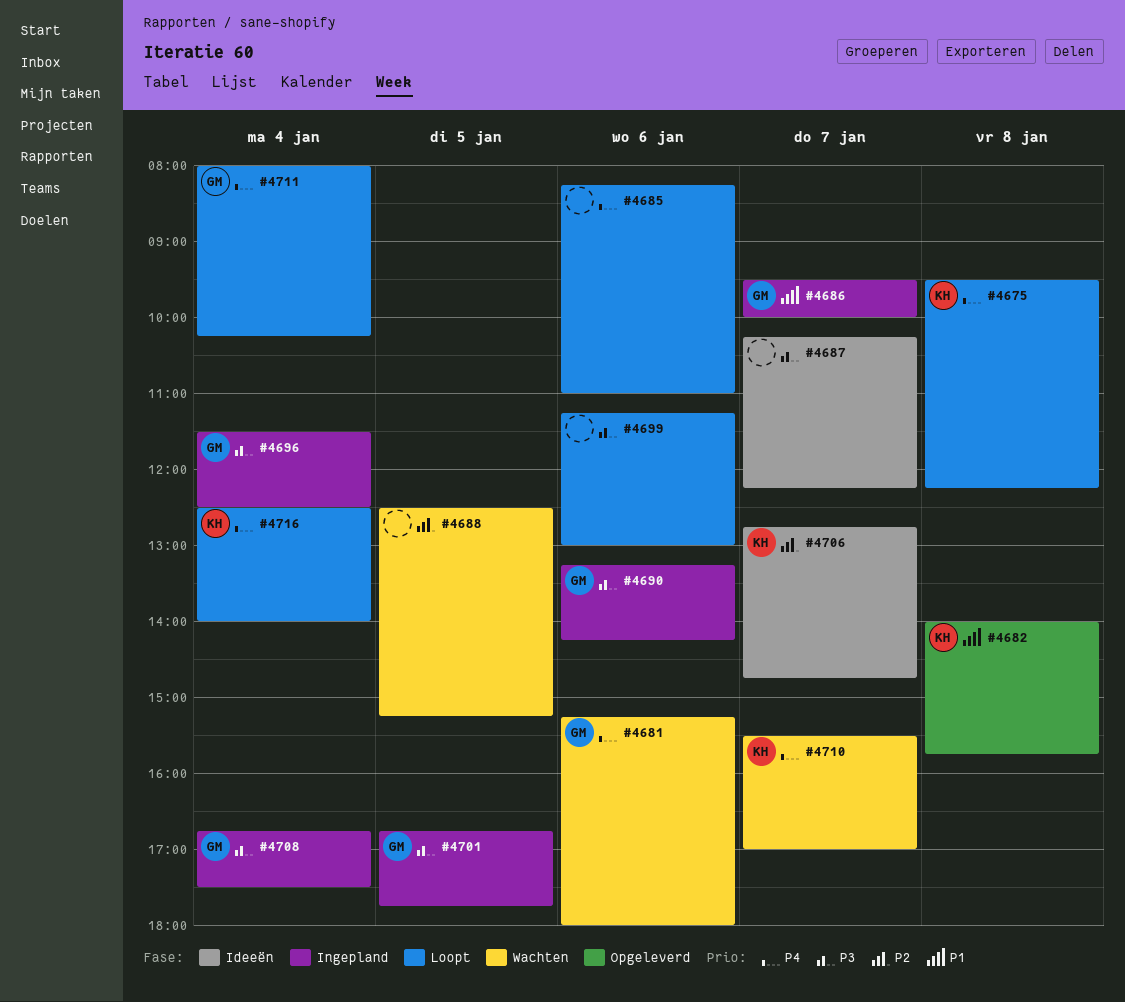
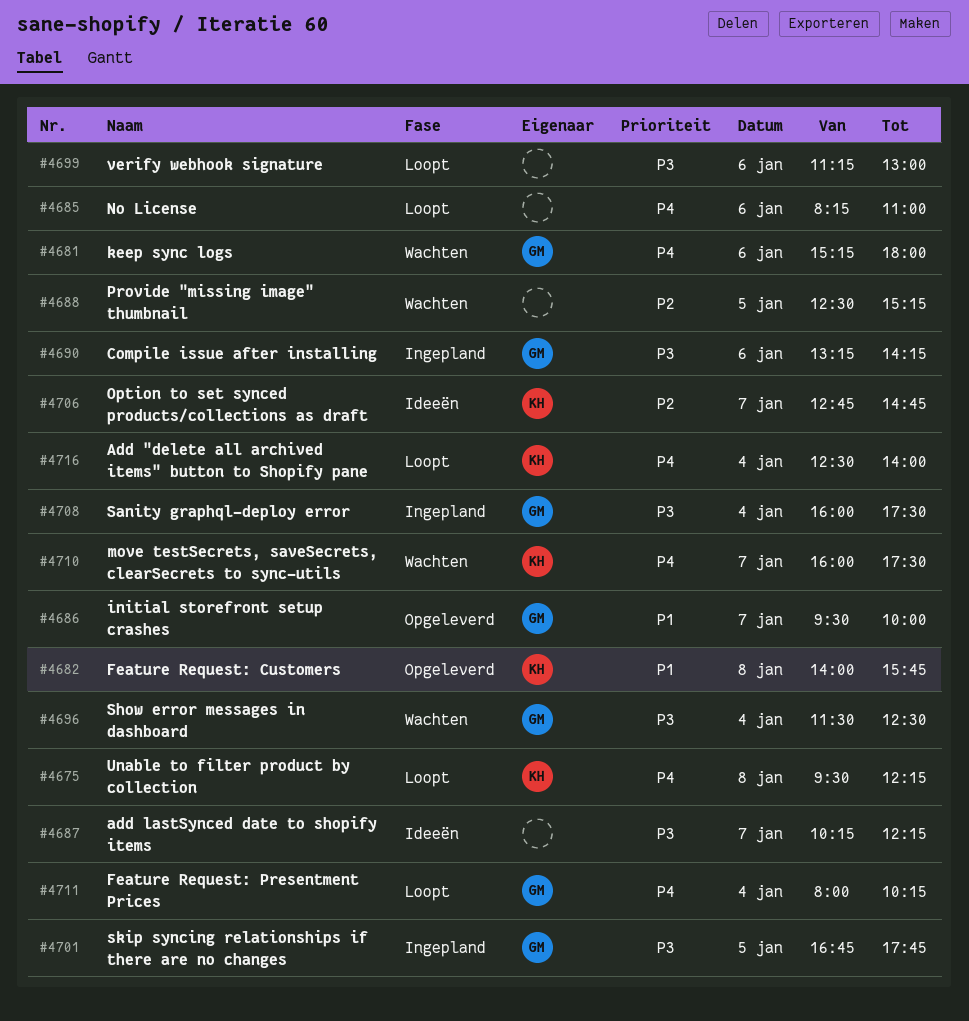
#4686, status: Ingepland -> Opgeleverd
#4696, status: Ingepland -> Wachten
#4708, begins: 16:45 -> 16:00
#4710, begins: 15:30 -> 16:00
#4710, ends: 17:00 -> 17:30

